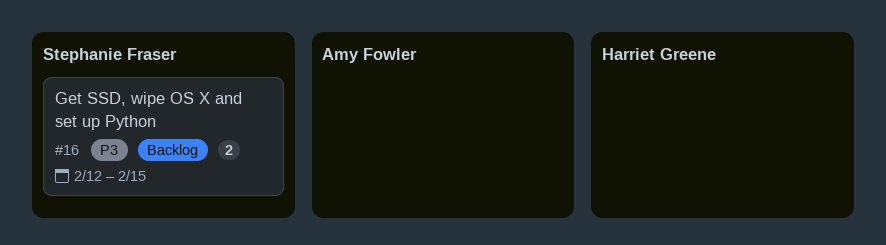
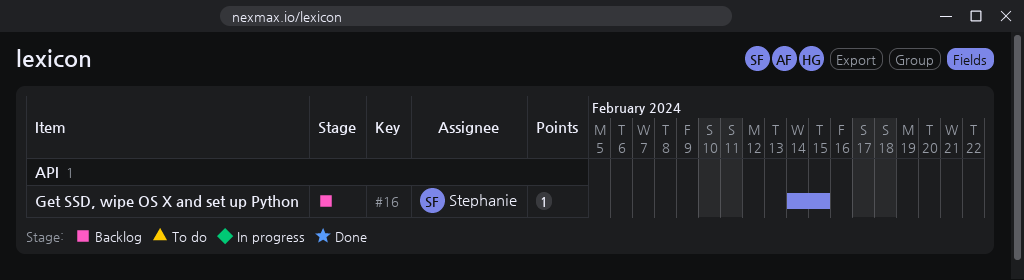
#16, estimate: 2 -> 1
#16, start: Feb 12 -> Feb 14

